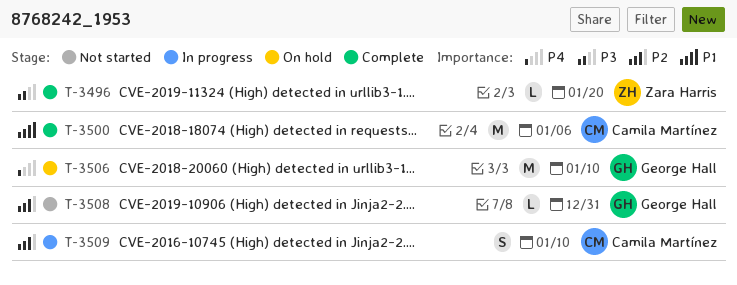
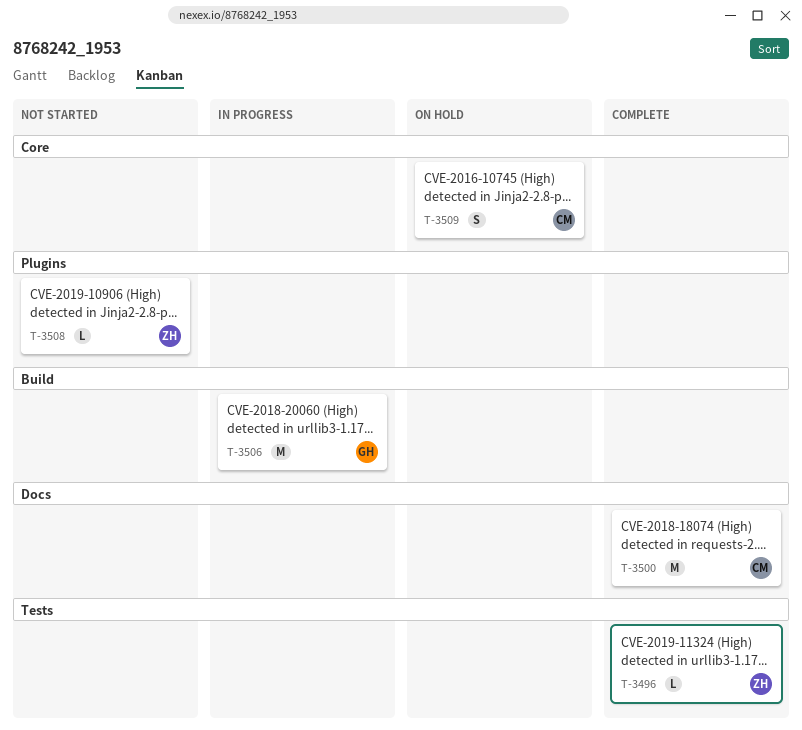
T-3506, status: On hold -> In progress
T-3508, owner: George Hall -> Zara Harris
T-3509, status: In progress -> On hold

